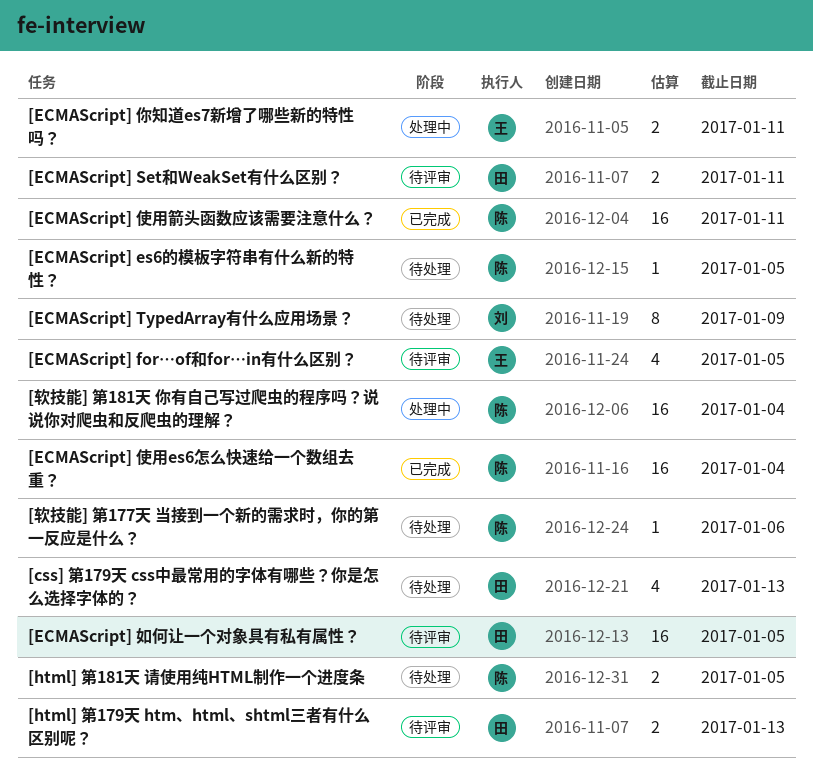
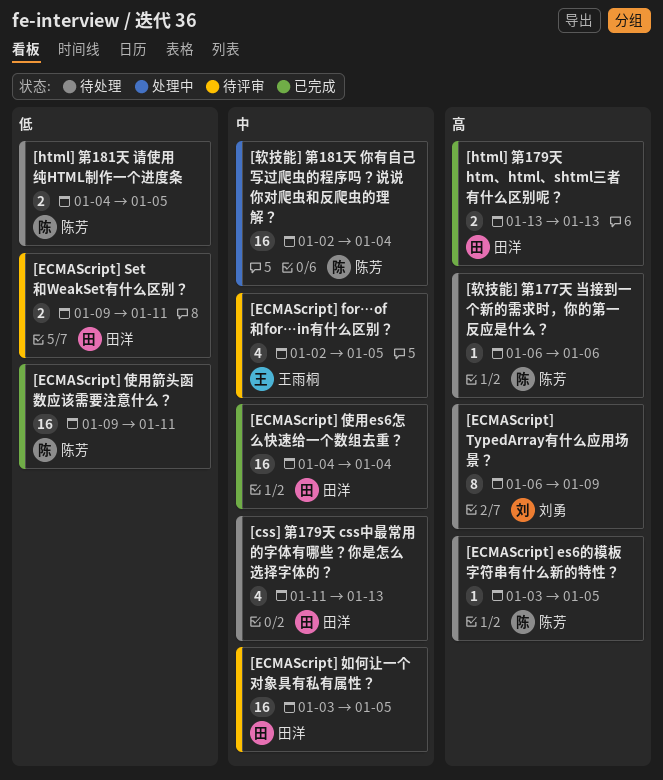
[ECMAScript] 你知道es7新增了哪些新的特性吗？: present -> none
[ECMAScript] 使用es6怎么快速给一个数组去重？, owner: 陈芳 -> 田洋
[html] 第179天 htm、html、shtml三者有什么区别呢？, status: 待评审 -> 已完成

